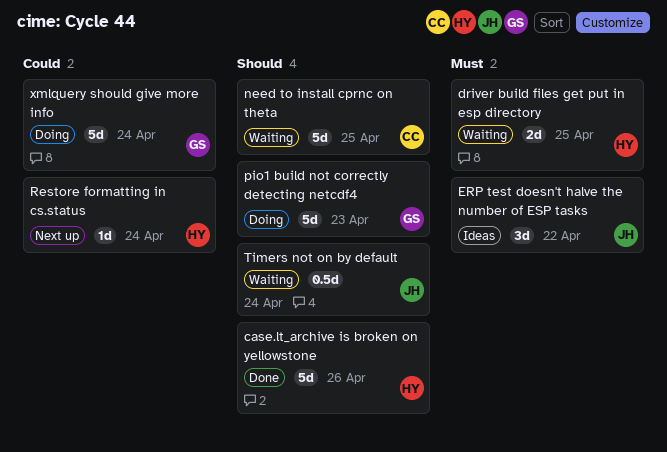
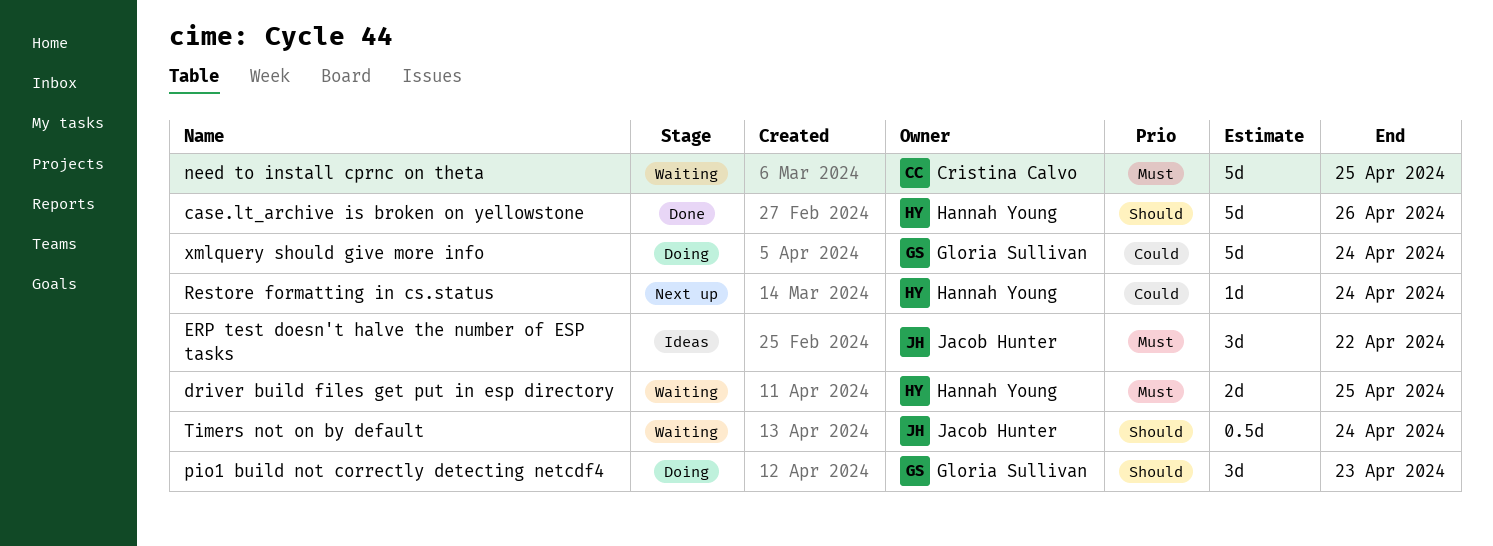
need to install cprnc on theta, priority: Should -> Must
pio1 build not correctly detecting netcdf4, estimate: 5d -> 3d

